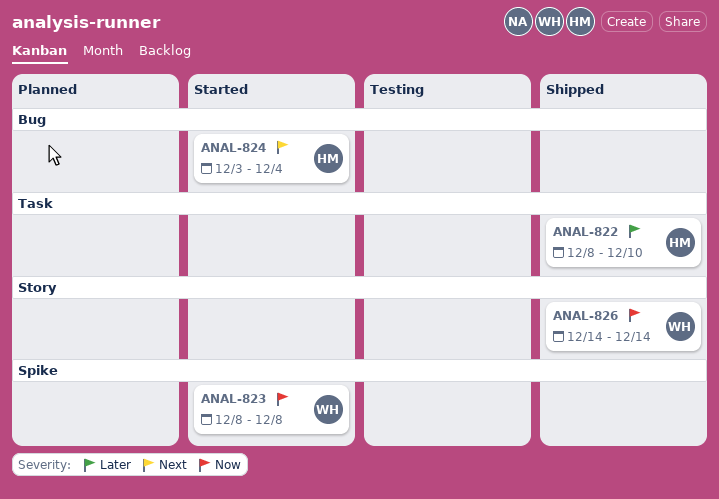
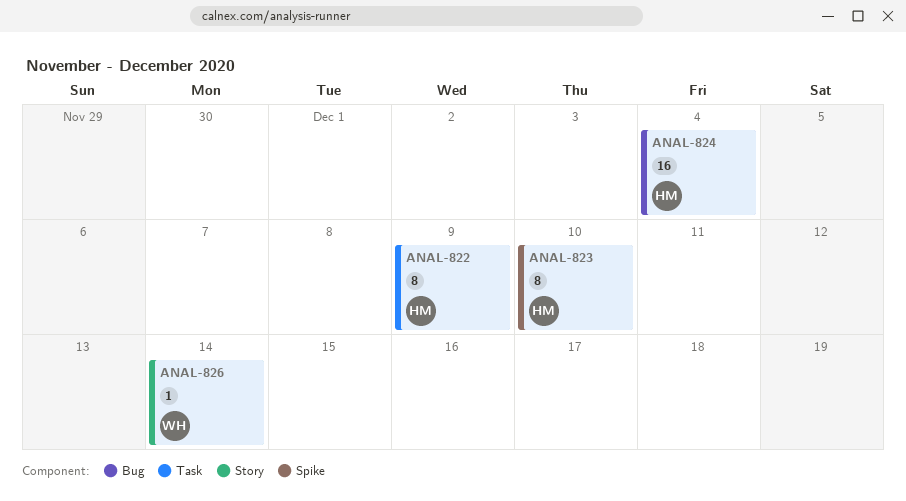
ANAL-822, due: Dec 10 -> Dec 9
ANAL-823, owner: WH -> HM
ANAL-823, due: Dec 8 -> Dec 10

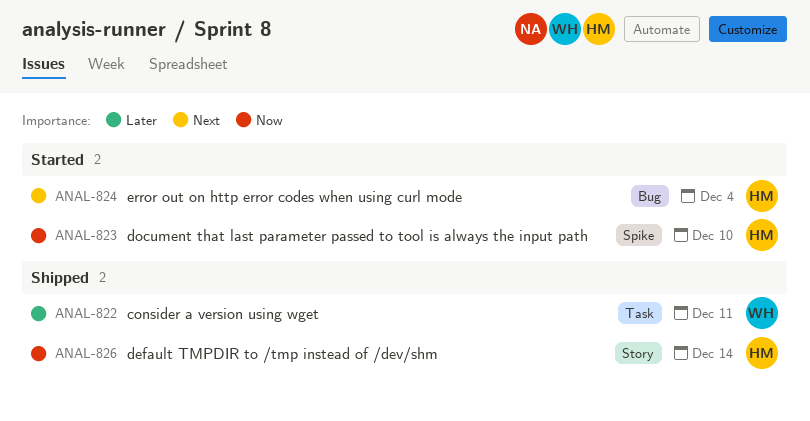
ANAL-822, owner: HM -> WH
ANAL-822, due: Dec 9 -> Dec 11
ANAL-826, owner: WH -> HM

